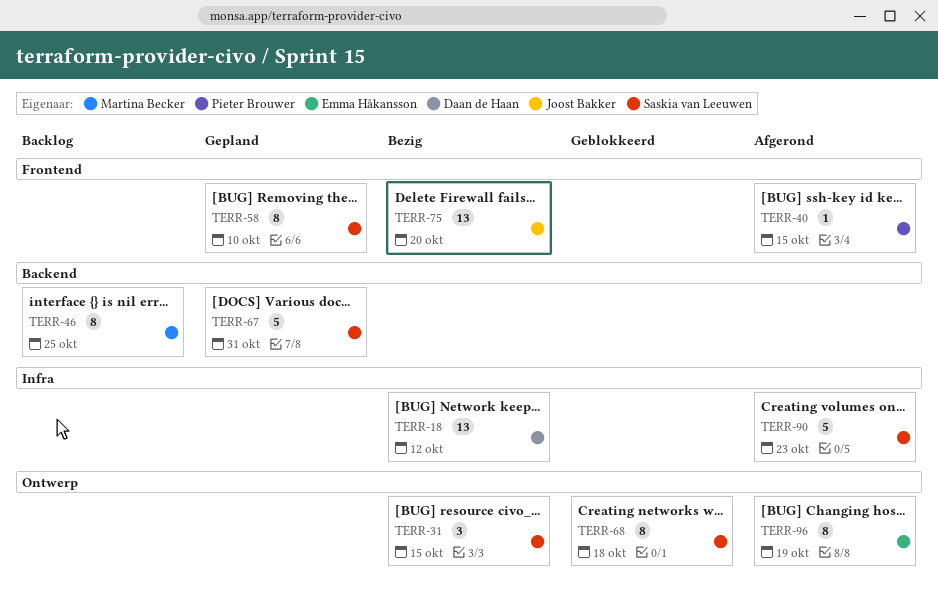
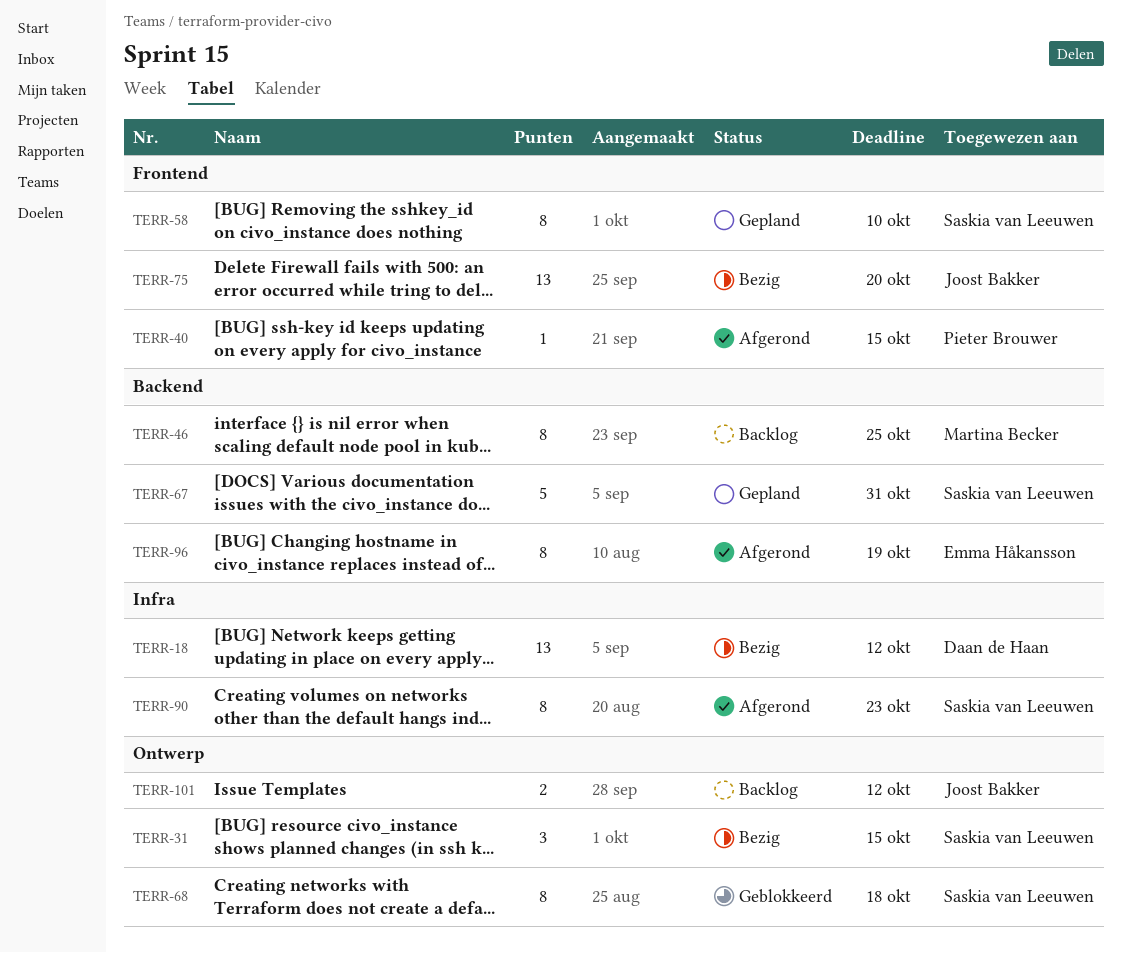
TERR-90, estimate: 5 -> 8
TERR-96, label: Ontwerp -> Backend
TERR-101: none -> present

